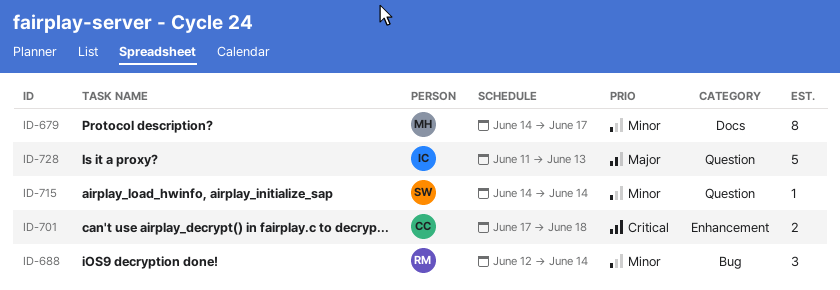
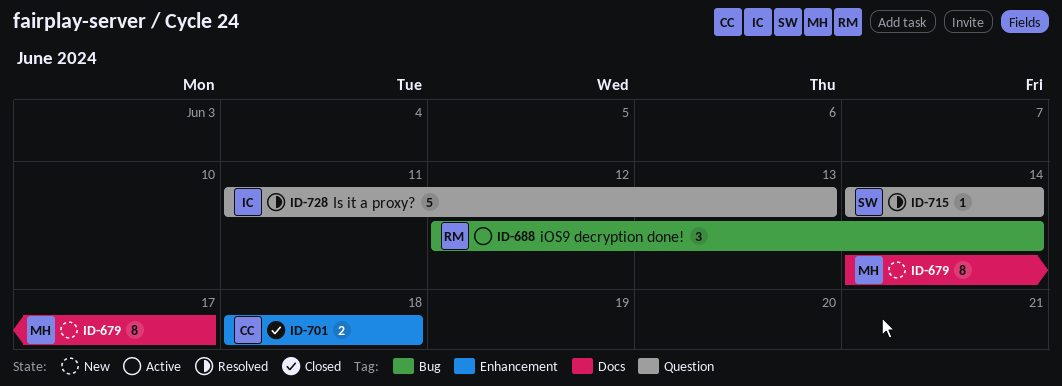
ID-701, start: Jun 17 -> Jun 18

